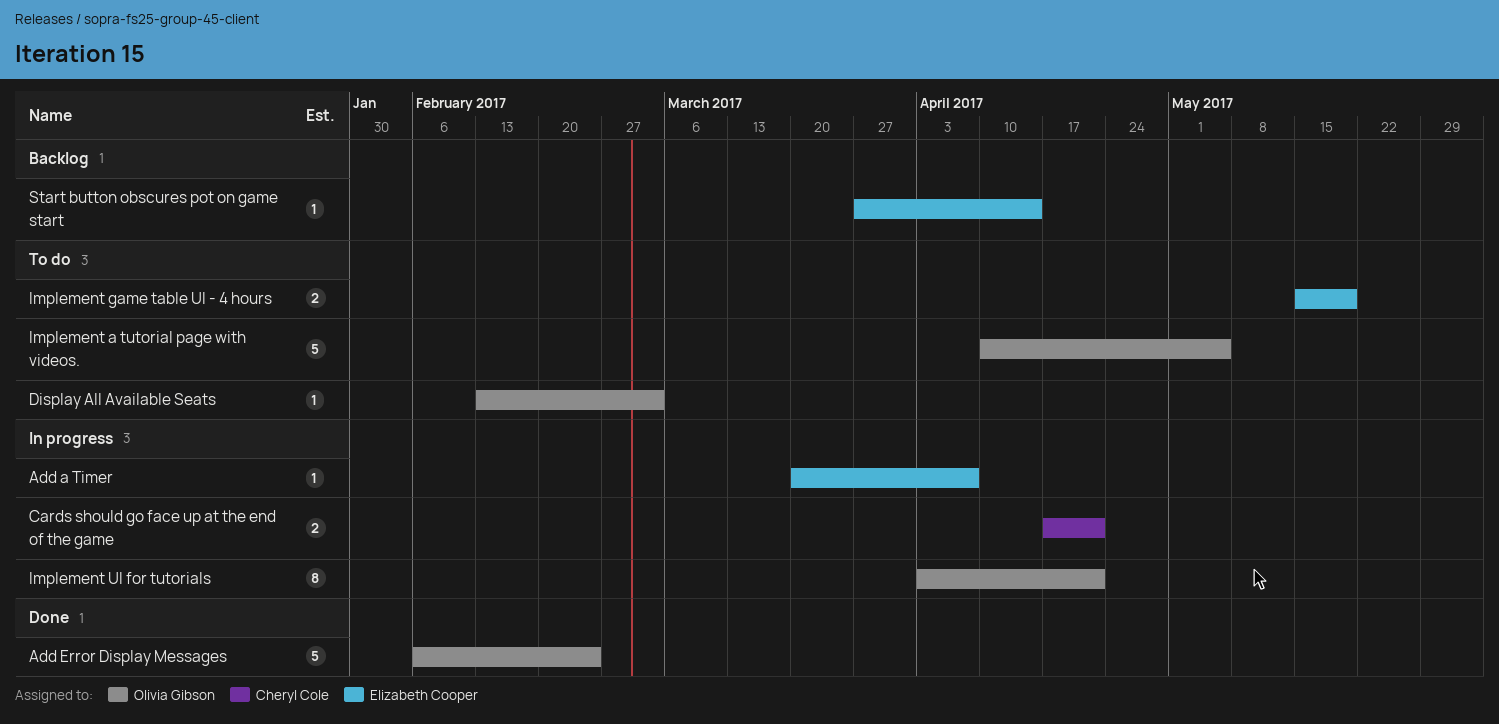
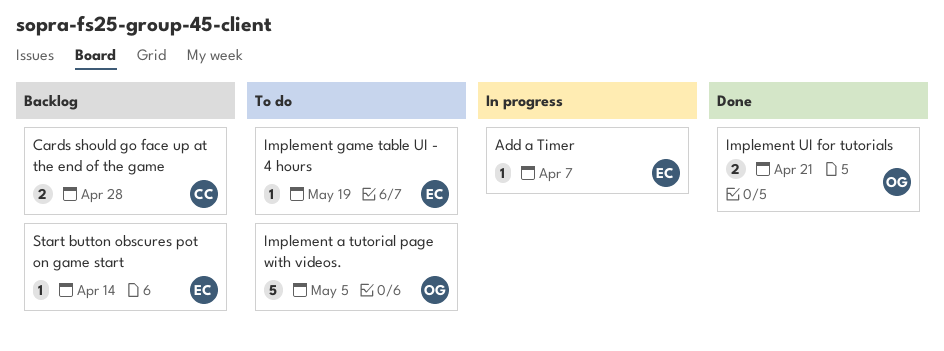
Add Error Display Messages: present -> none
Cards should go face up at the end of the game, status: In progress -> Backlog
Cards should go face up at the end of the game, due: Apr 21 -> Apr 28
Display All Available Seats: present -> none
Implement game table UI - 4 hours, estimate: 2 -> 1
Implement UI for tutorials, status: In progress -> Done
Implement UI for tutorials, estimate: 8 -> 2

